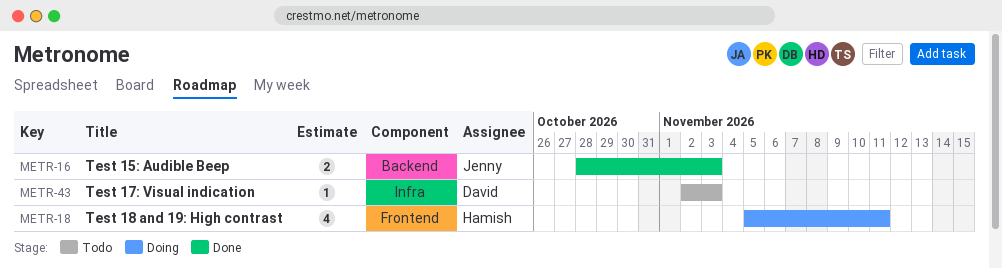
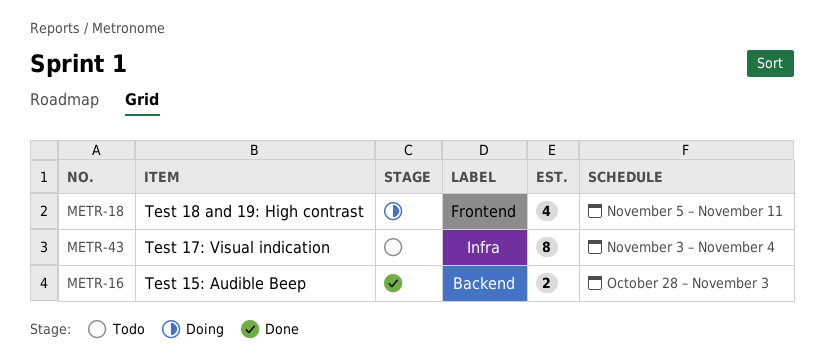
METR-43, estimate: 1 -> 8
METR-43, start: Nov 2 -> Nov 3
METR-43, due: Nov 3 -> Nov 4

